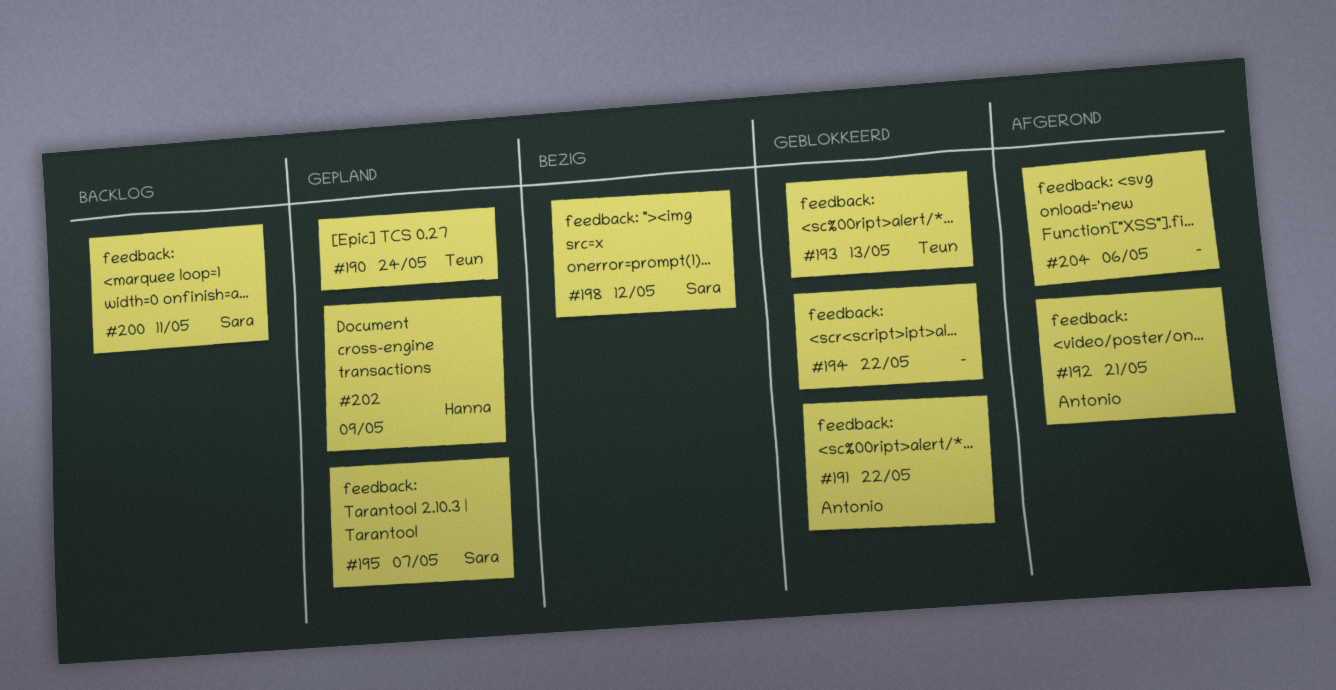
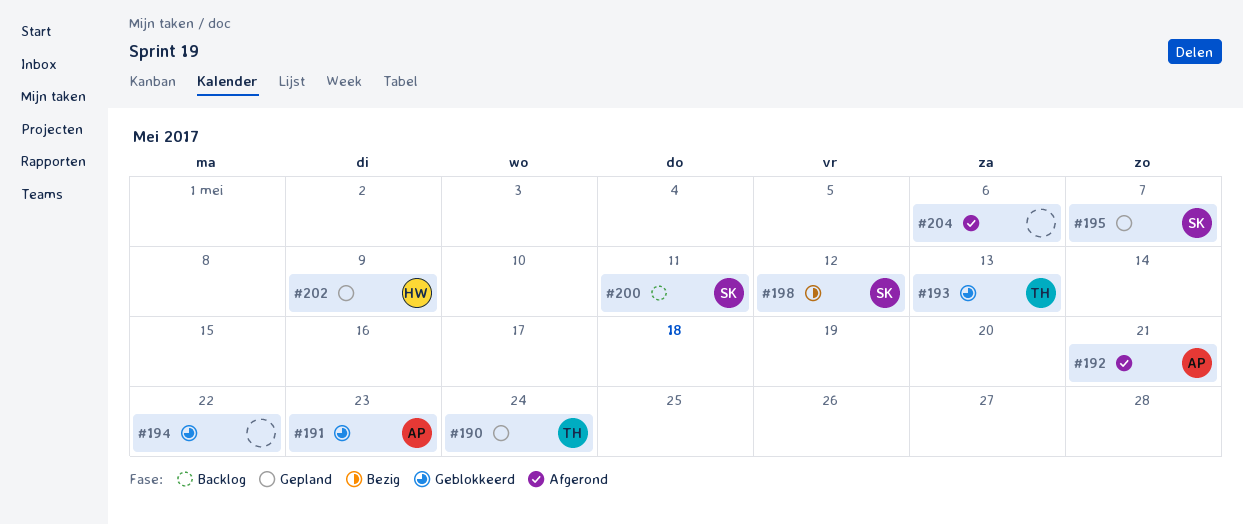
#191, due: May 22 -> May 23

